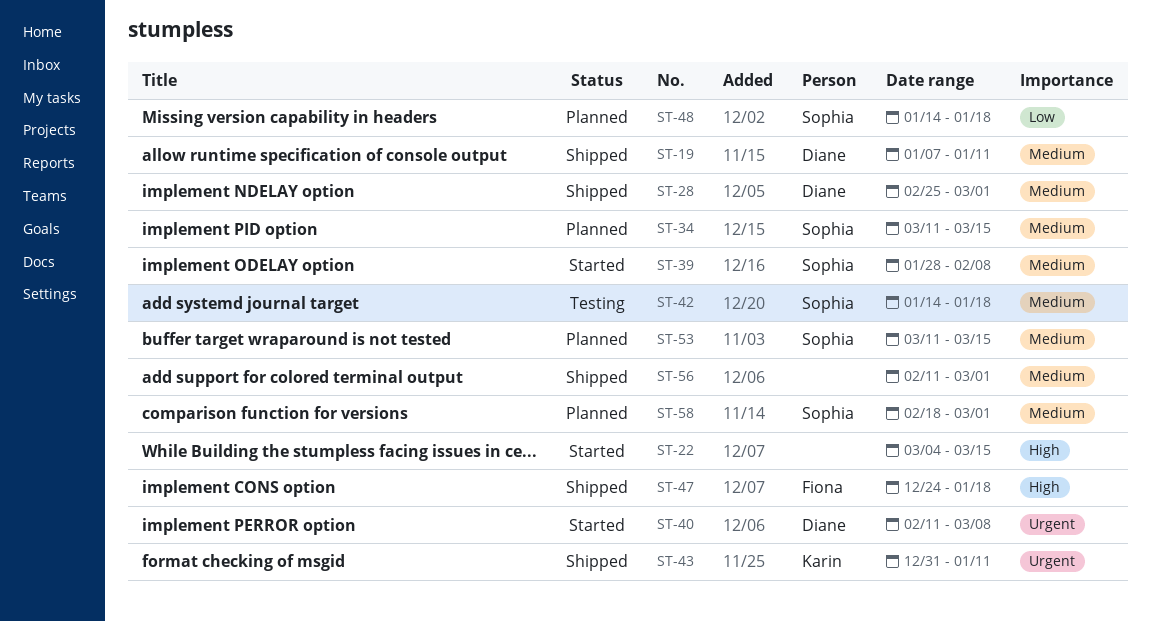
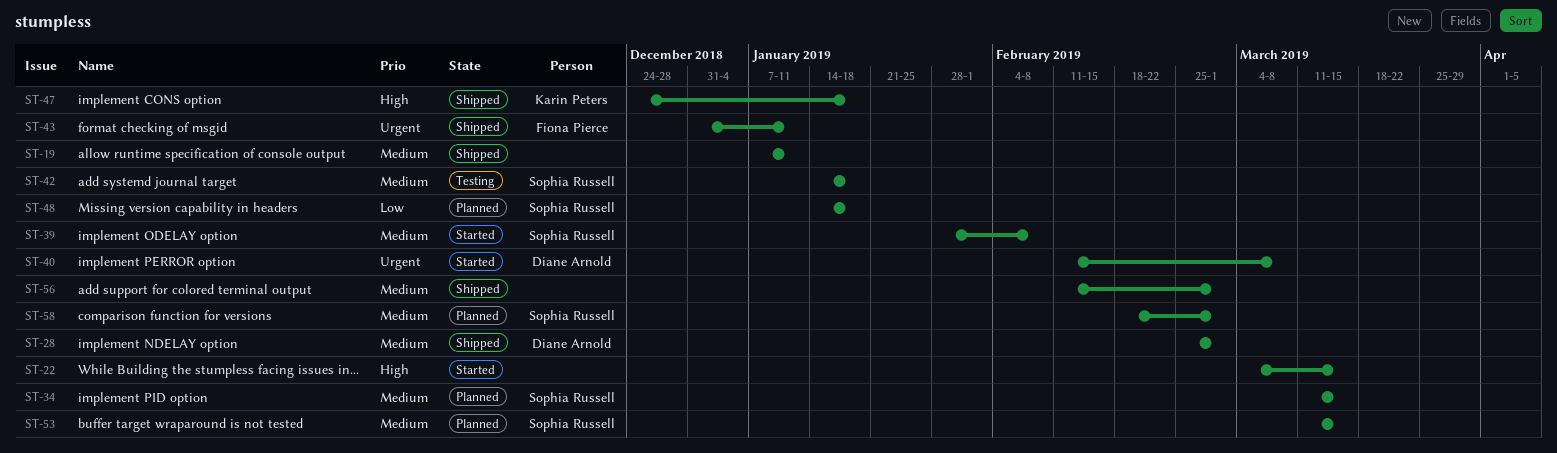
ST-19, owner: Diane Arnold -> none
ST-43, owner: Karin Peters -> Fiona Pierce
ST-47, owner: Fiona Pierce -> Karin Peters

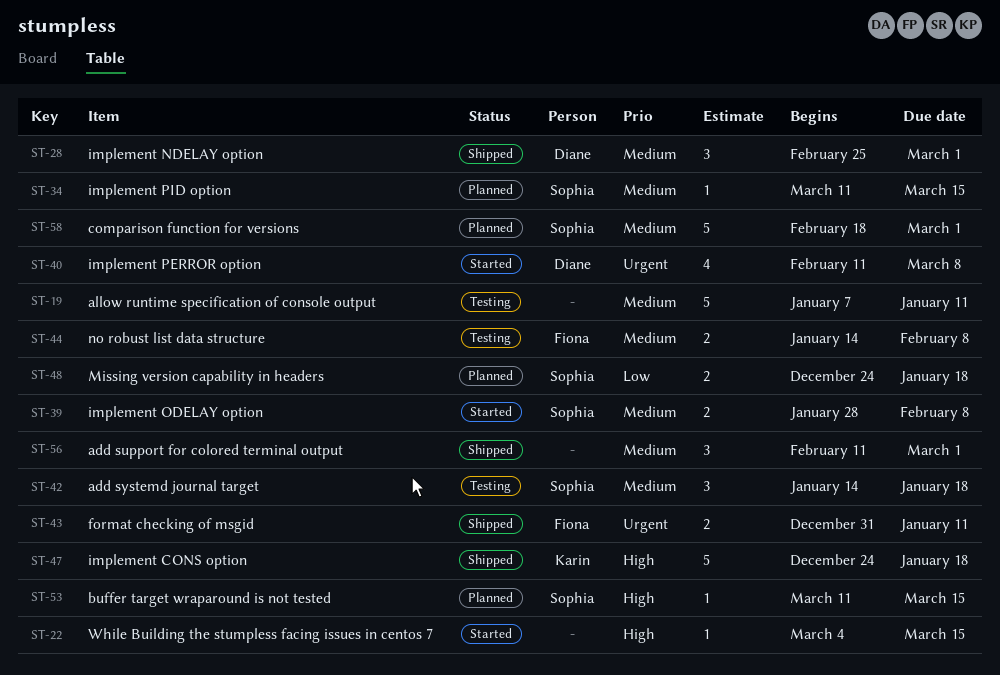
ST-19, status: Shipped -> Testing
ST-44: none -> present
ST-48, start: Jan 14 -> Dec 24
ST-53, priority: Medium -> High

